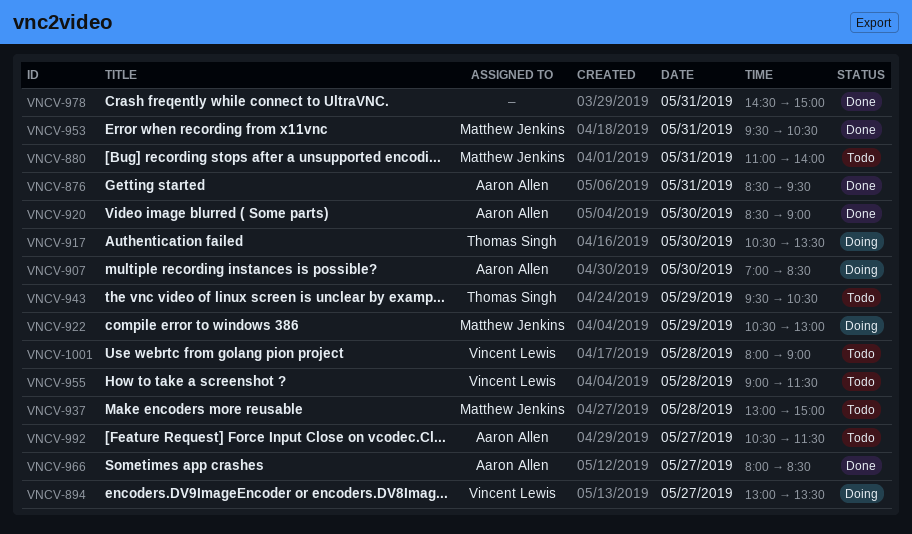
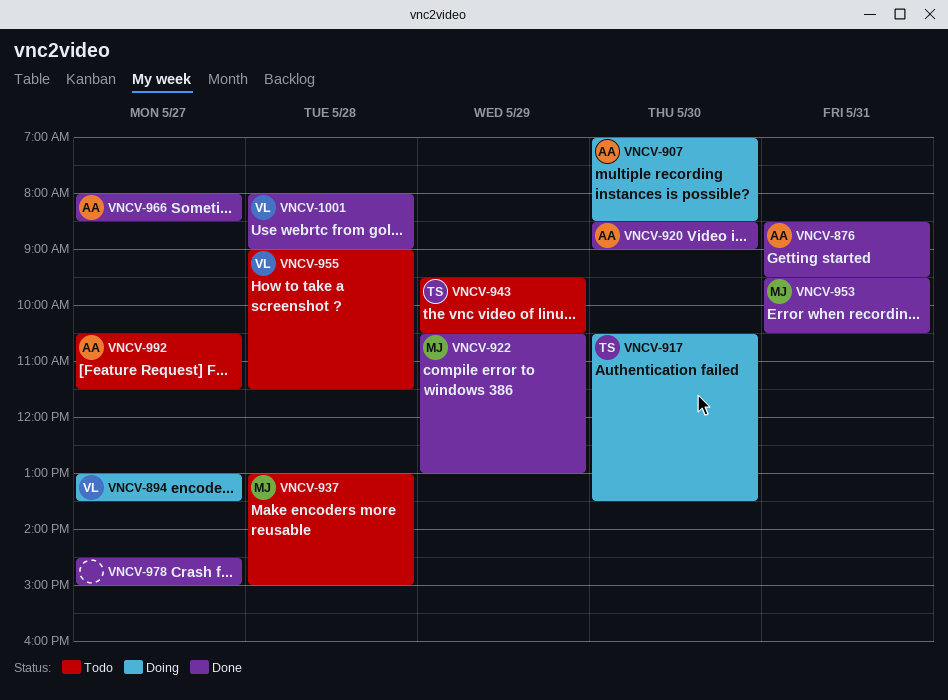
VNCV-880: present -> none
VNCV-922, status: Doing -> Done
VNCV-978, day: May 31 -> May 27
VNCV-1001, status: Todo -> Done

